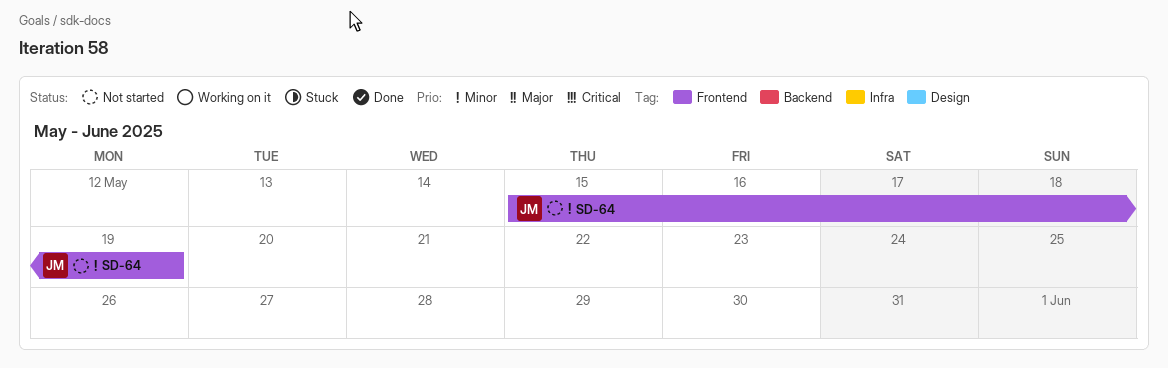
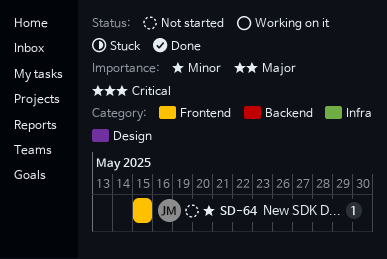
SD-64, due: May 19 -> May 15

